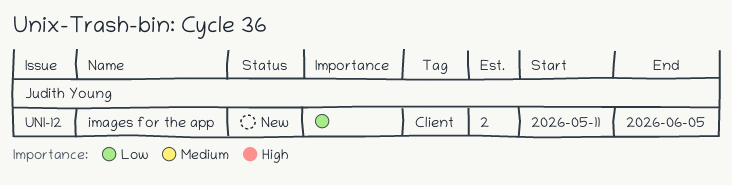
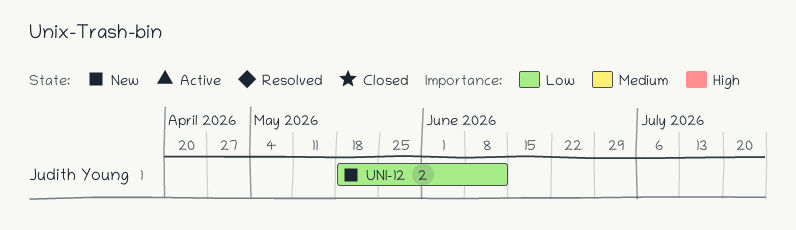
UNI-12, start: May 11 -> May 18
UNI-12, due: Jun 5 -> Jun 12

